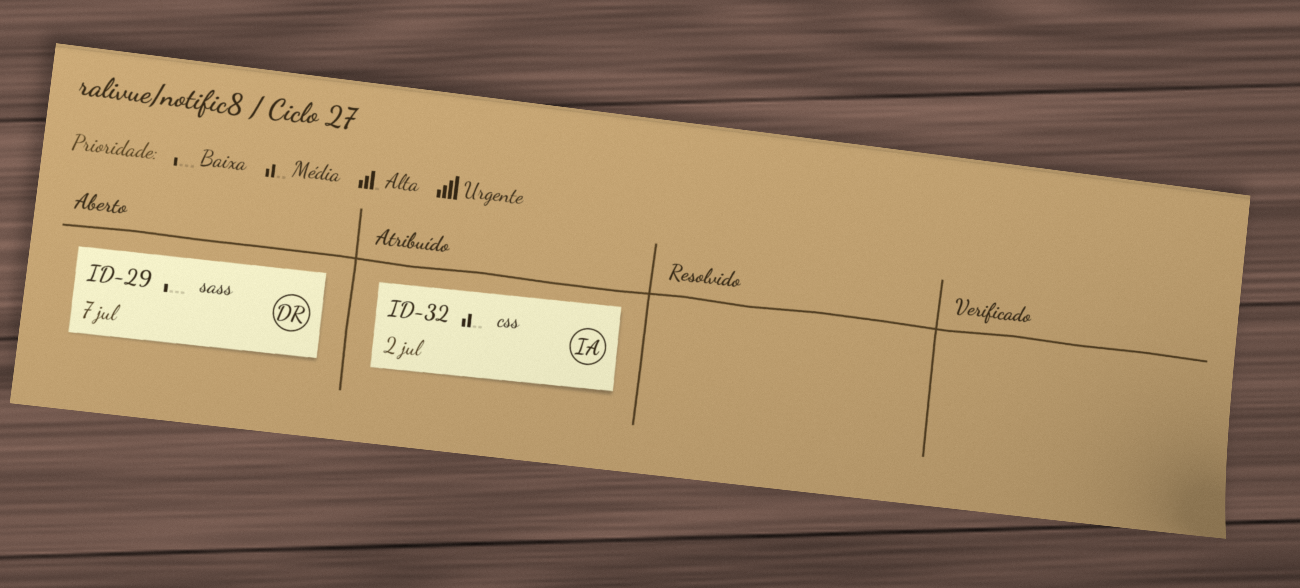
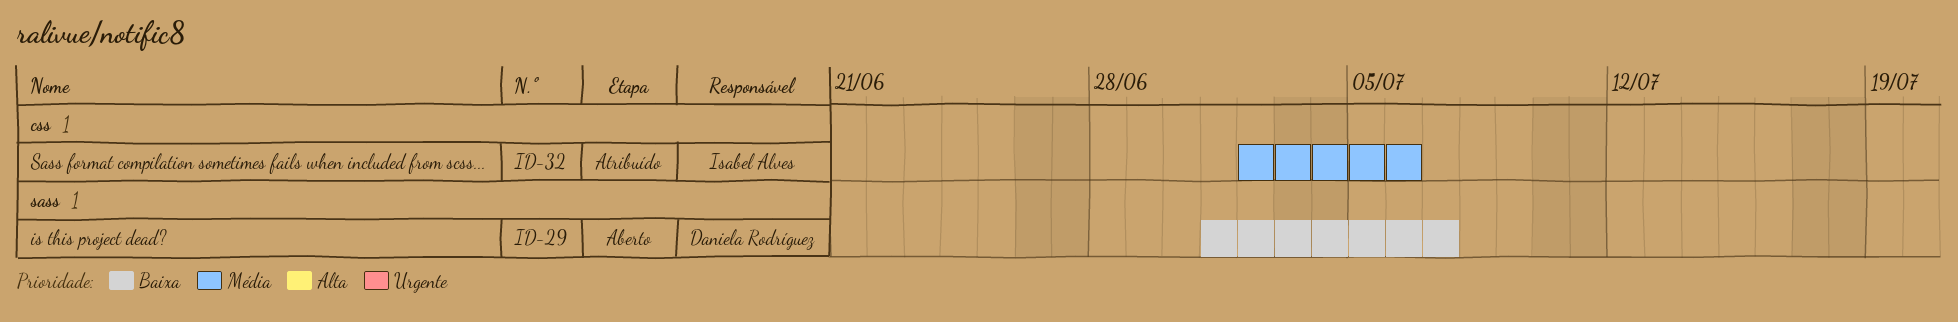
ID-32, due: Jul 2 -> Jul 6

